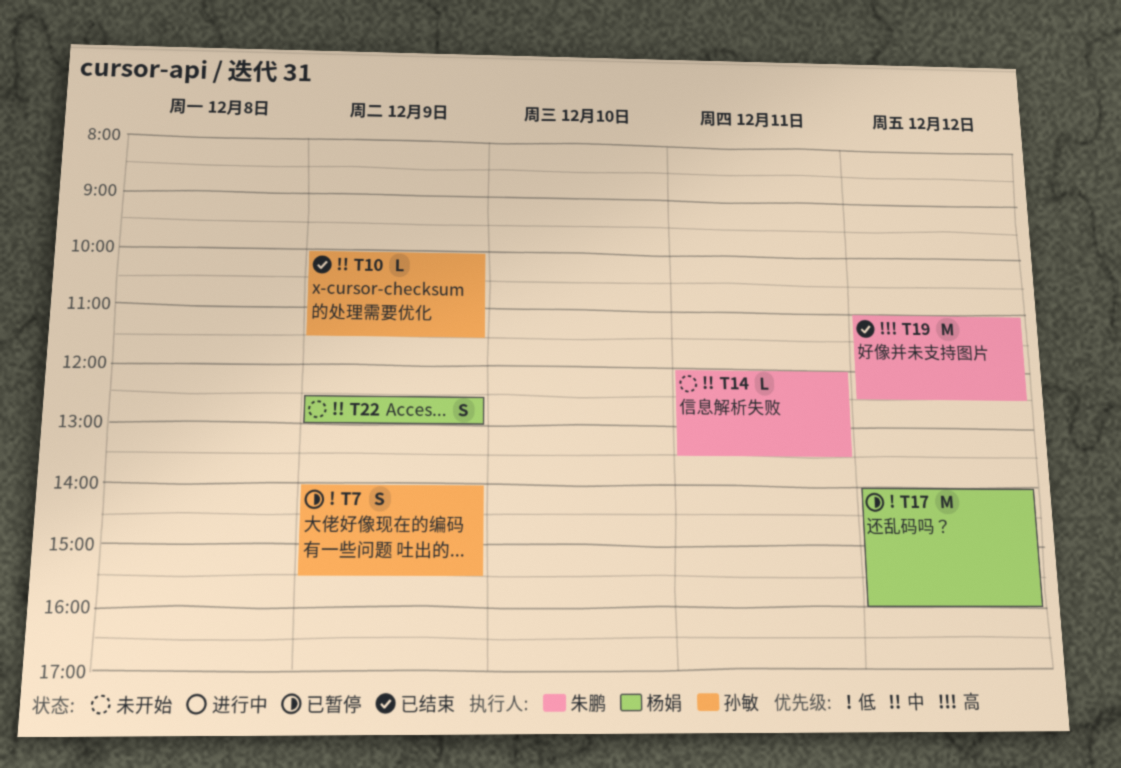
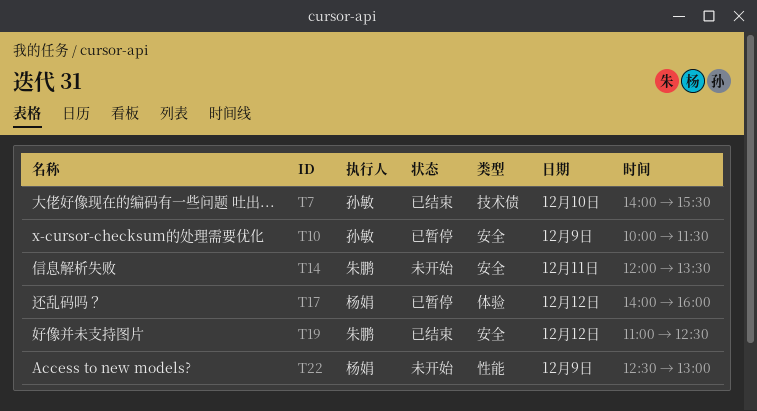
T7, status: 已暂停 -> 已结束
T7, day: Dec 9 -> Dec 10
T10, status: 已结束 -> 已暂停

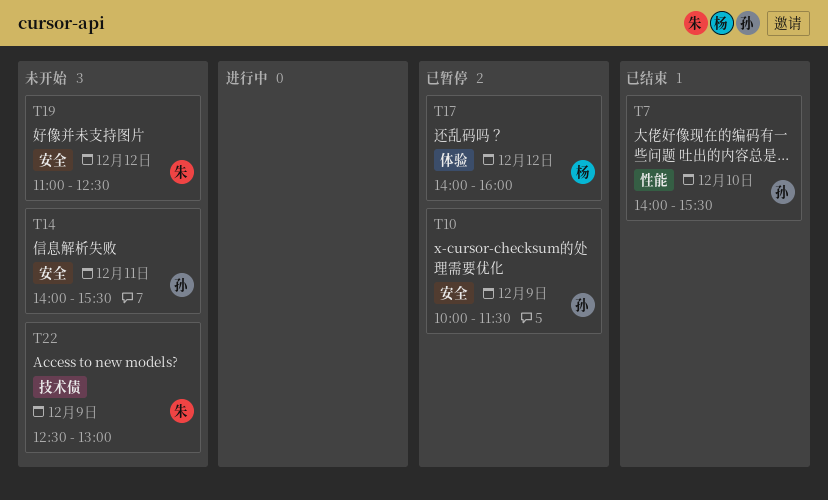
T7, label: 技术债 -> 性能
T14, owner: 朱鹏 -> 孙敏
T14, begins: 12:00 -> 14:00
T14, ends: 13:30 -> 15:30
T19, status: 已结束 -> 未开始
T22, owner: 杨娟 -> 朱鹏
T22, label: 性能 -> 技术债

